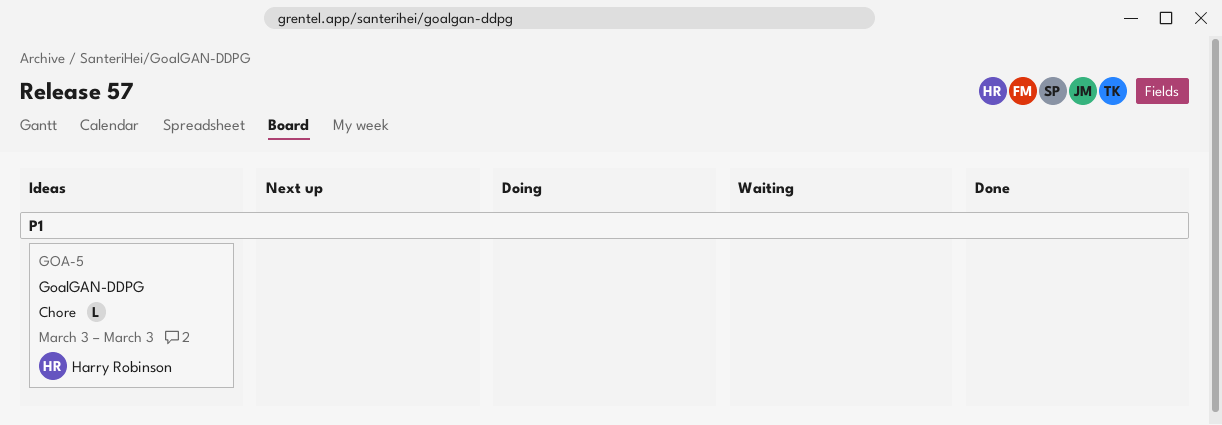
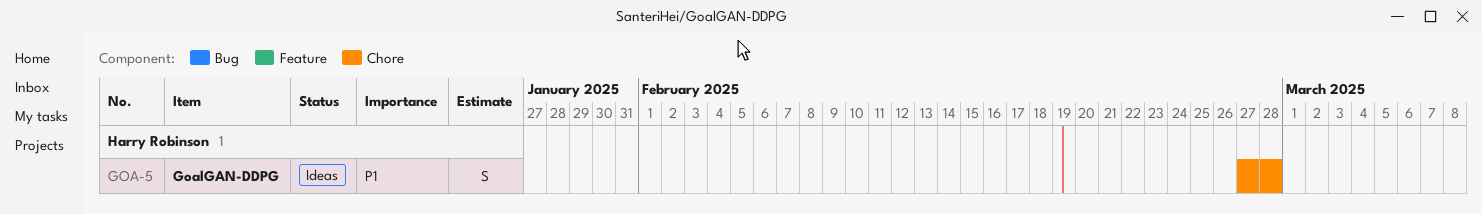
GOA-5, estimate: L -> S
GOA-5, start: Mar 3 -> Feb 27
GOA-5, due: Mar 3 -> Feb 28

